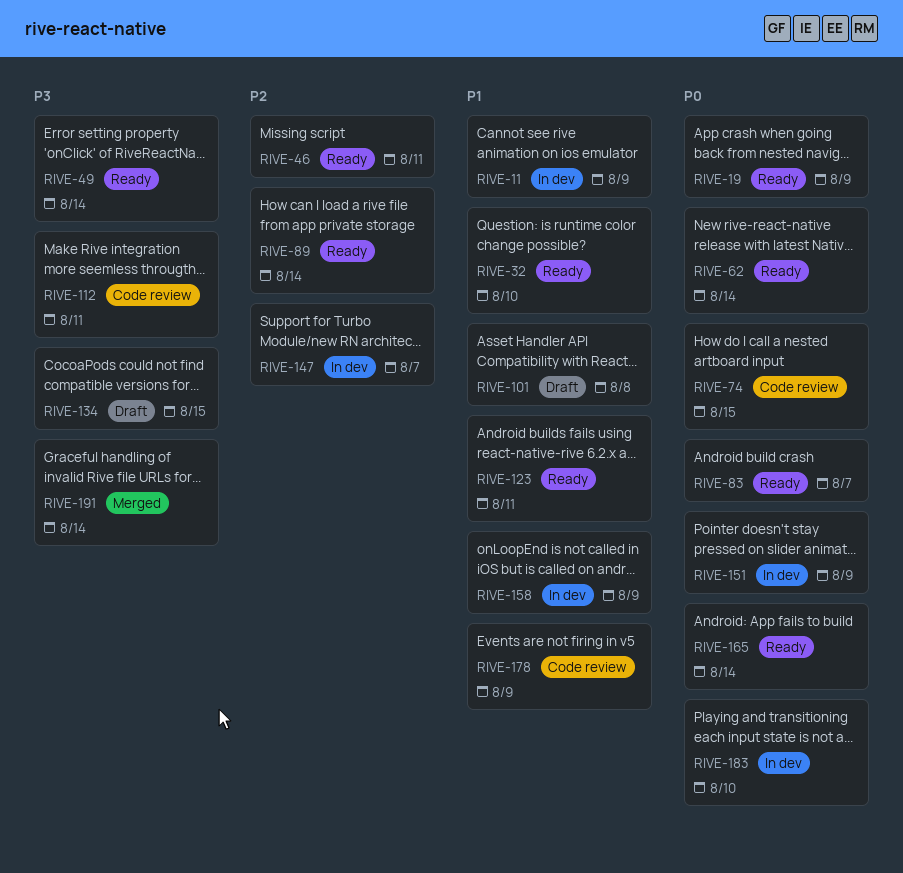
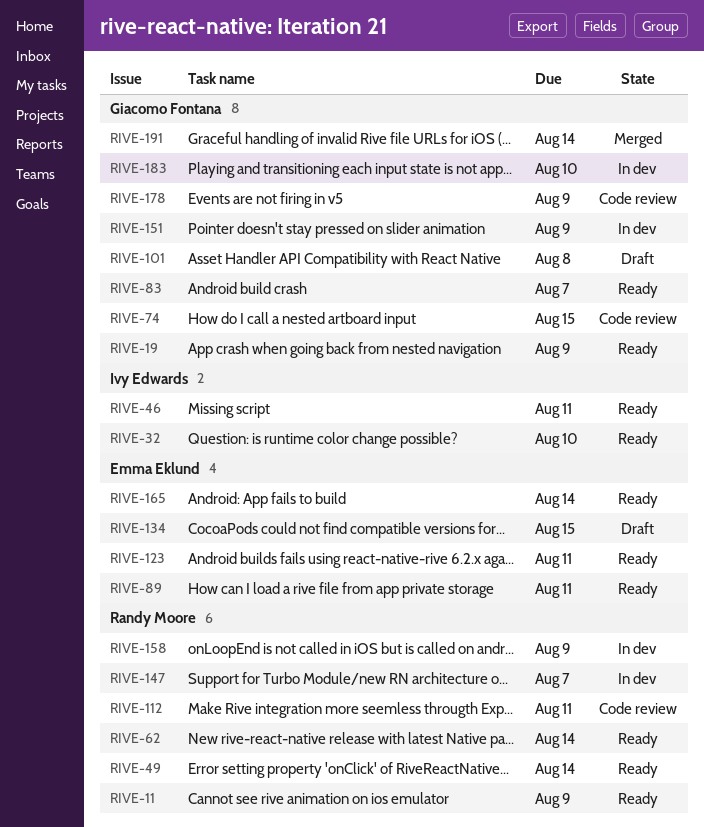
RIVE-11, status: In dev -> Ready
RIVE-89, due: Aug 14 -> Aug 11

